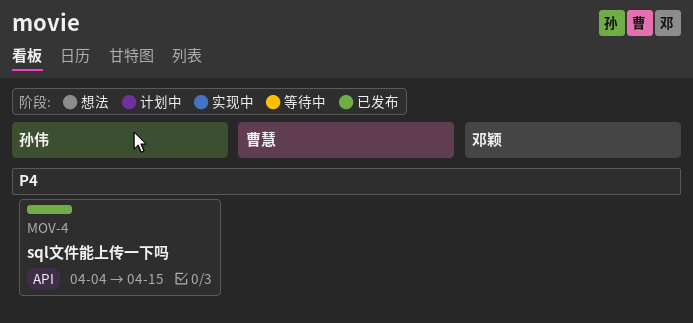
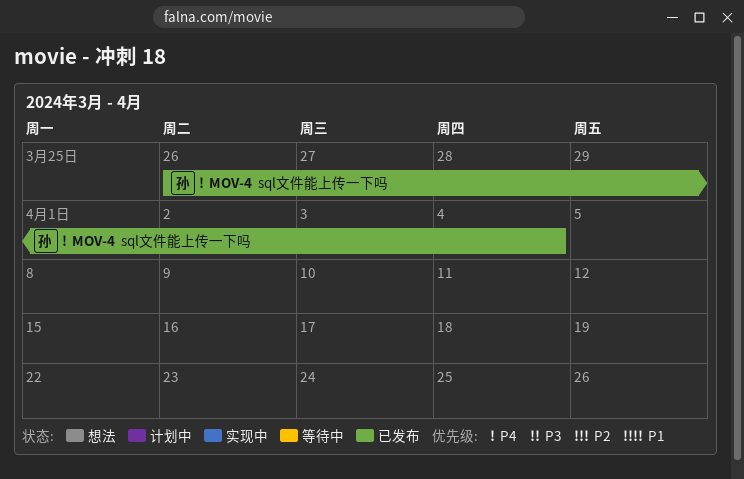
MOV-4, start: Apr 4 -> Mar 26
MOV-4, due: Apr 15 -> Apr 4

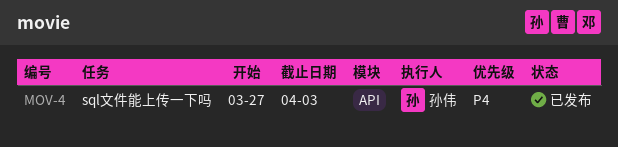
MOV-4, start: Mar 26 -> Mar 27
MOV-4, due: Apr 4 -> Apr 3

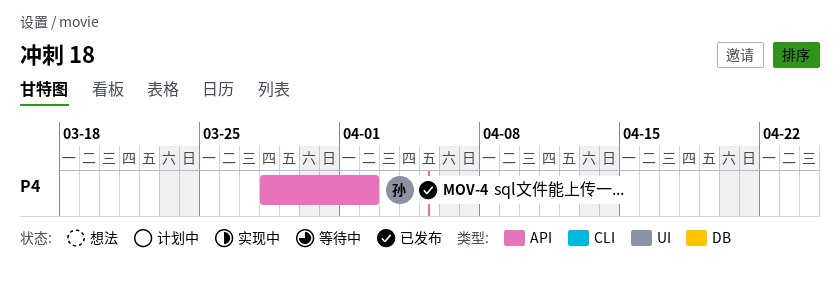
MOV-4, start: Mar 27 -> Mar 28
MOV-4, due: Apr 3 -> Apr 2

